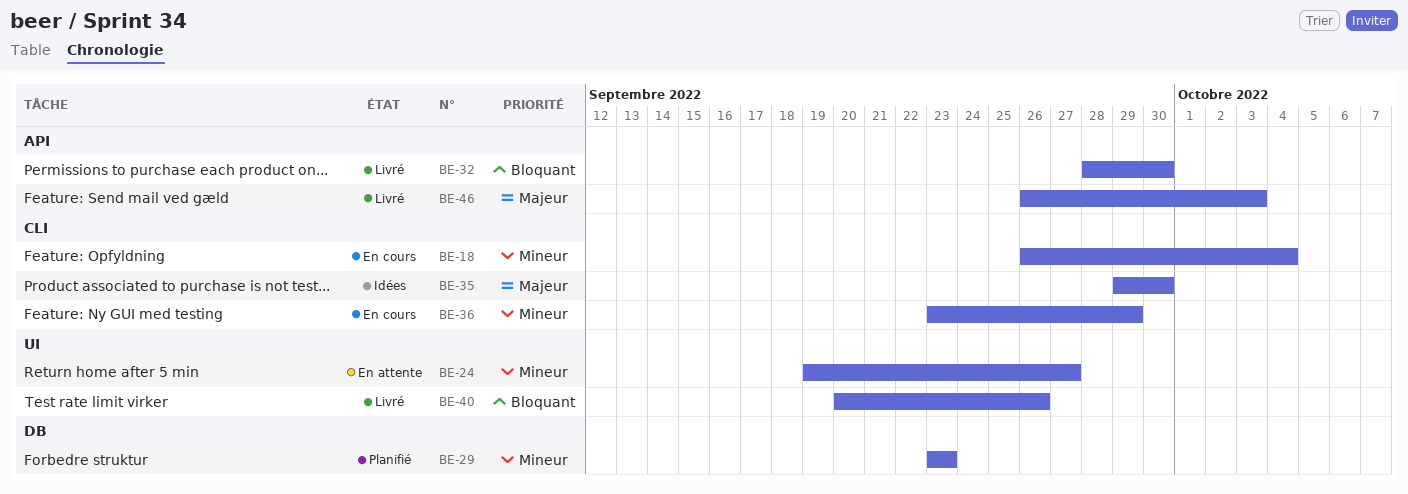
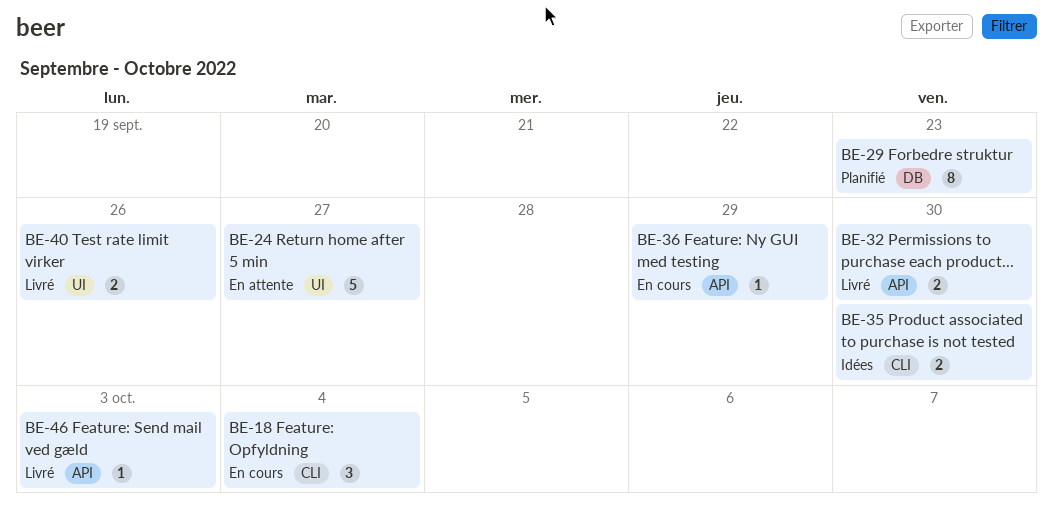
BE-36, label: CLI -> API

